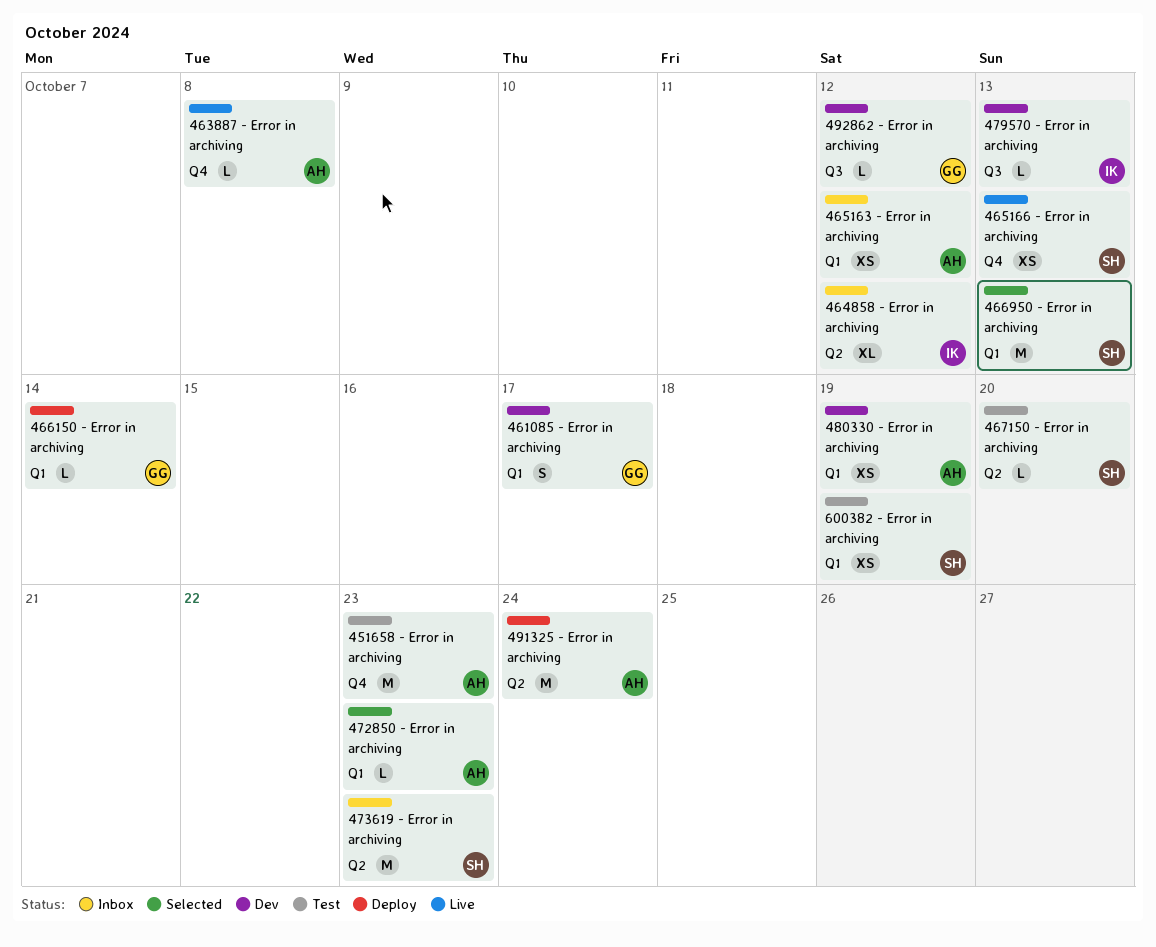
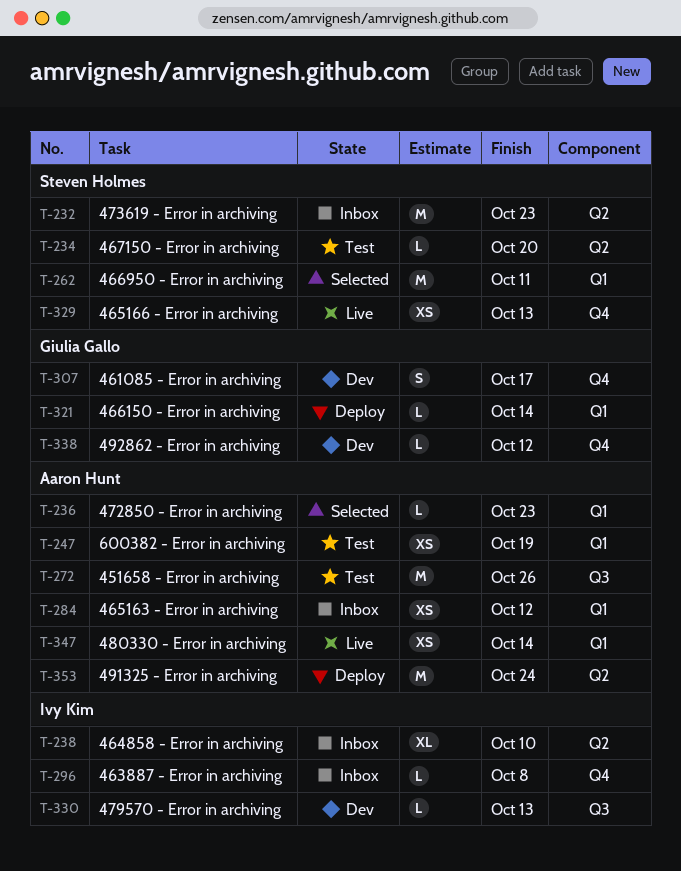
451658 - Error in archiving, label: Q4 -> Q3
451658 - Error in archiving, due: Oct 23 -> Oct 26
461085 - Error in archiving, label: Q1 -> Q4
463887 - Error in archiving, status: Live -> Inbox
463887 - Error in archiving, owner: Aaron Hunt -> Ivy Kim
464858 - Error in archiving, due: Oct 12 -> Oct 10
466950 - Error in archiving, due: Oct 13 -> Oct 11
480330 - Error in archiving, status: Dev -> Live
480330 - Error in archiving, due: Oct 19 -> Oct 14
492862 - Error in archiving, label: Q3 -> Q4
600382 - Error in archiving, owner: Steven Holmes -> Aaron Hunt

